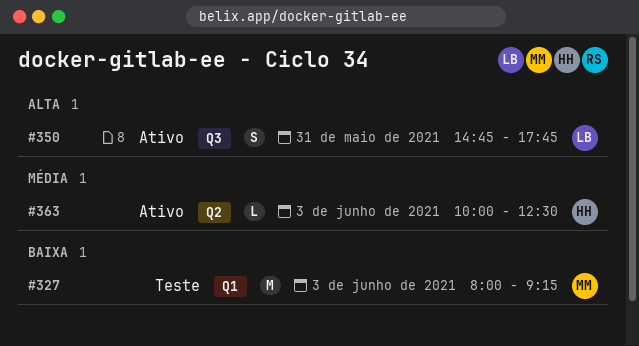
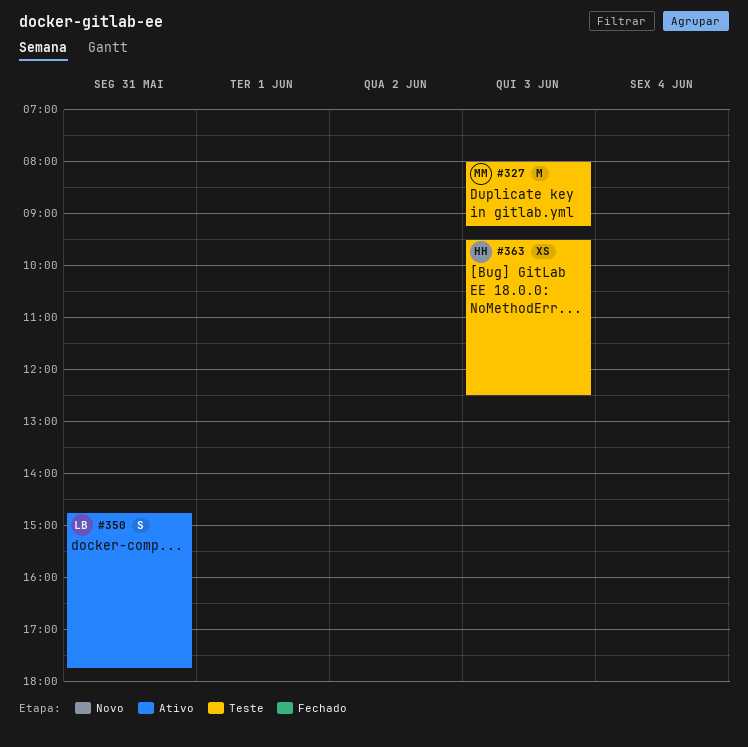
#363, status: Ativo -> Teste
#363, estimate: L -> XS
#363, begins: 10:00 -> 09:30

